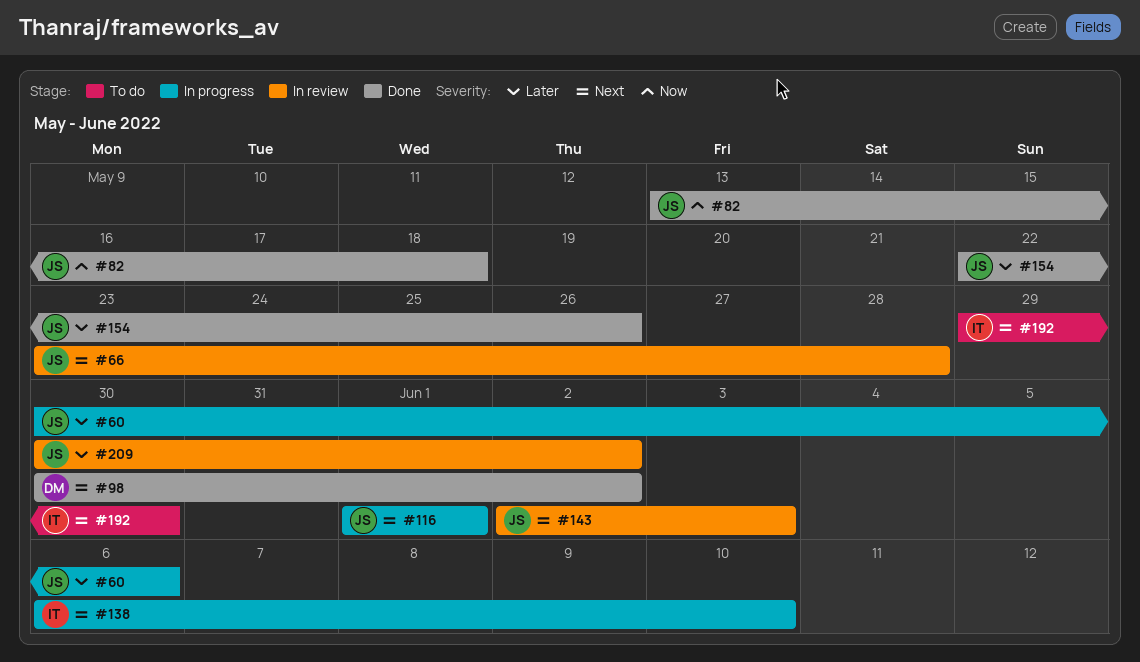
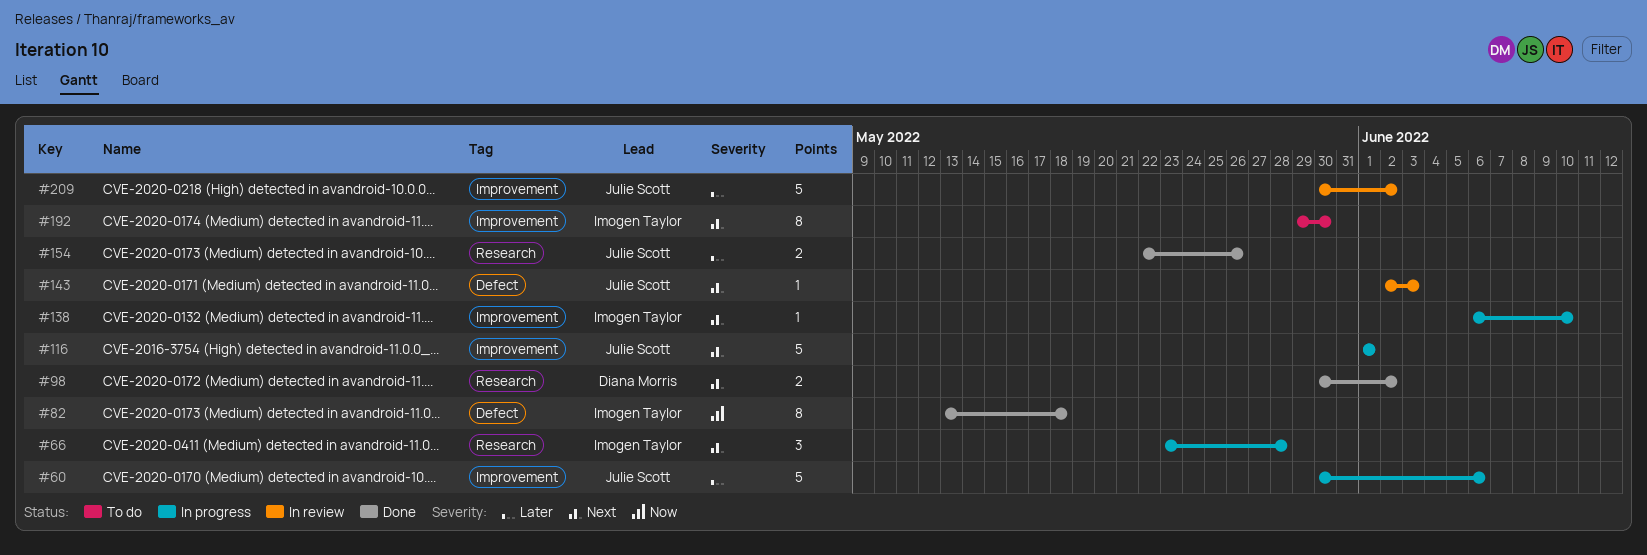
#66, status: In review -> In progress
#66, owner: Julie Scott -> Imogen Taylor
#82, owner: Julie Scott -> Imogen Taylor

